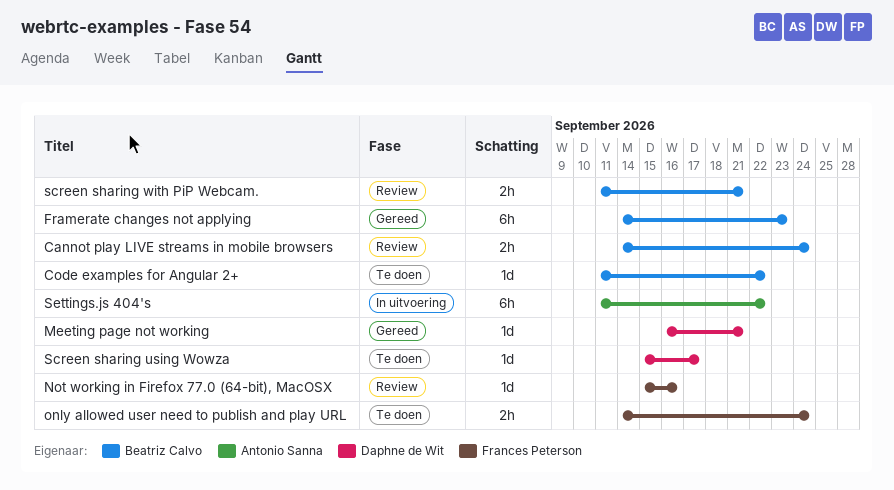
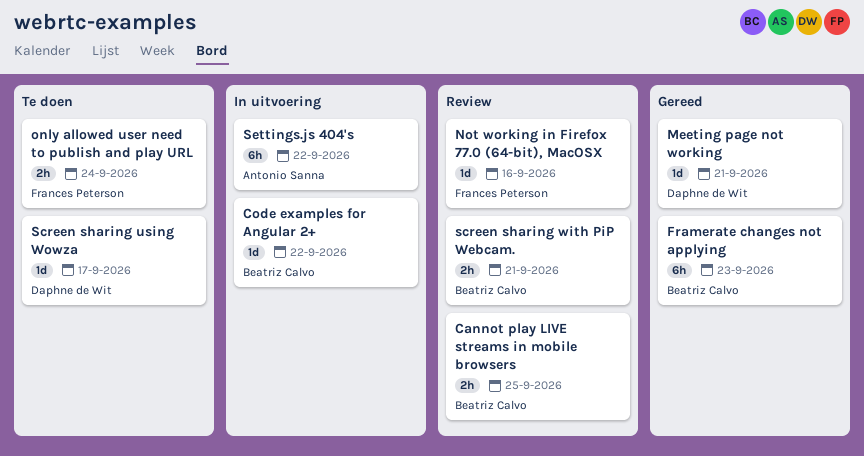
Cannot play LIVE streams in mobile browsers, due: Sep 24 -> Sep 25
Code examples for Angular 2+, status: Te doen -> In uitvoering

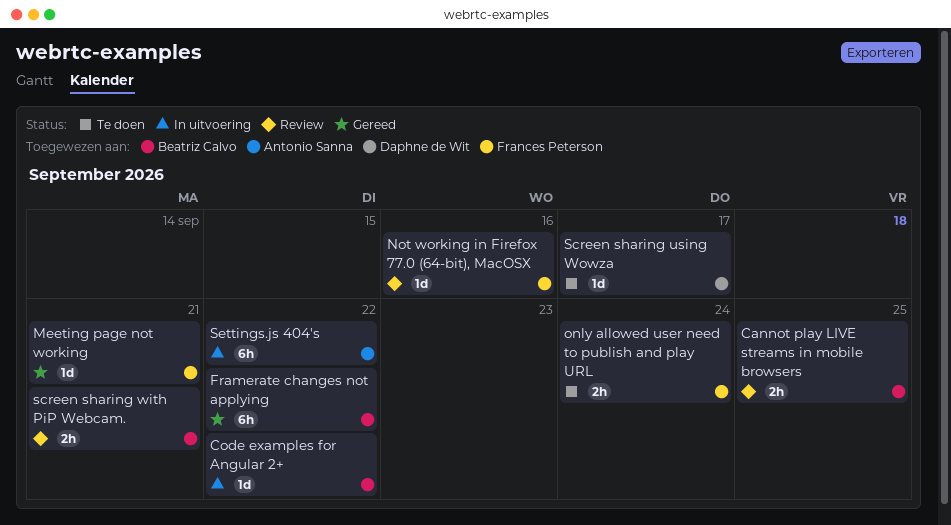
Framerate changes not applying, due: Sep 23 -> Sep 22
Meeting page not working, owner: Daphne de Wit -> Frances Peterson

